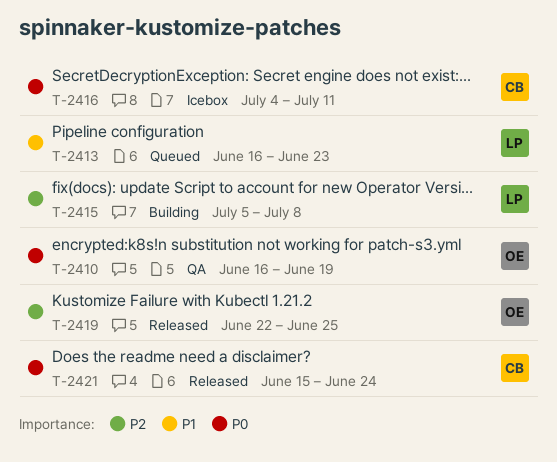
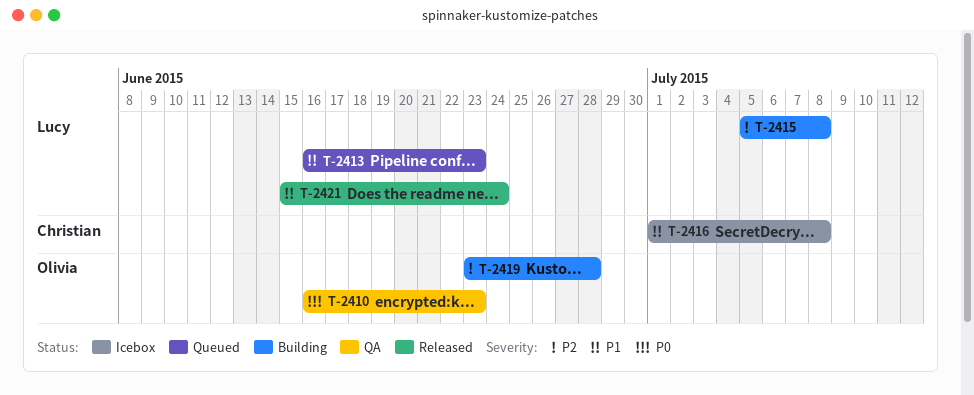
T-2410, due: Jun 19 -> Jun 23
T-2416, priority: P0 -> P1
T-2416, start: Jul 4 -> Jul 1
T-2416, due: Jul 11 -> Jul 8
T-2419, status: Released -> Building
T-2419, start: Jun 22 -> Jun 23
T-2419, due: Jun 25 -> Jun 28
T-2421, owner: Christian -> Lucy
T-2421, priority: P0 -> P1

